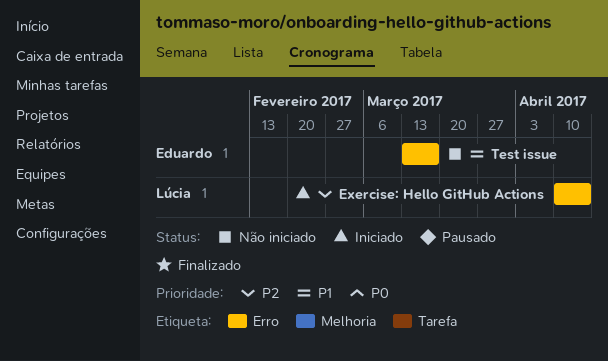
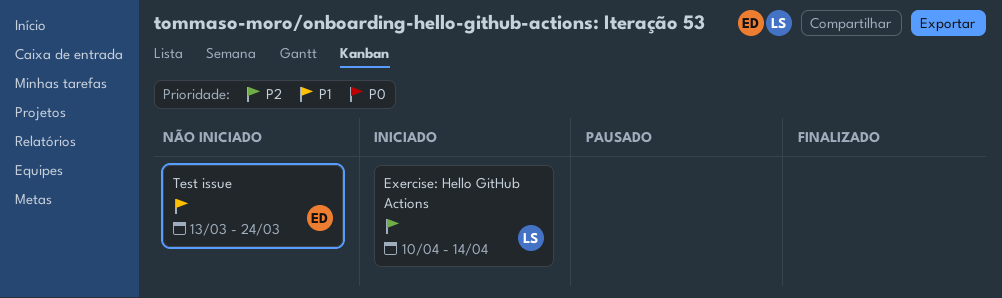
Test issue, due: Mar 17 -> Mar 24

